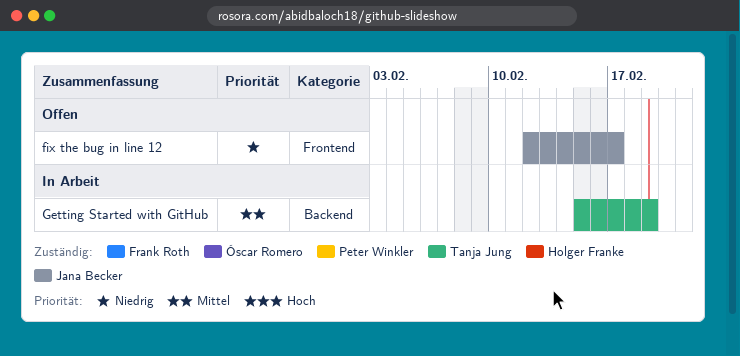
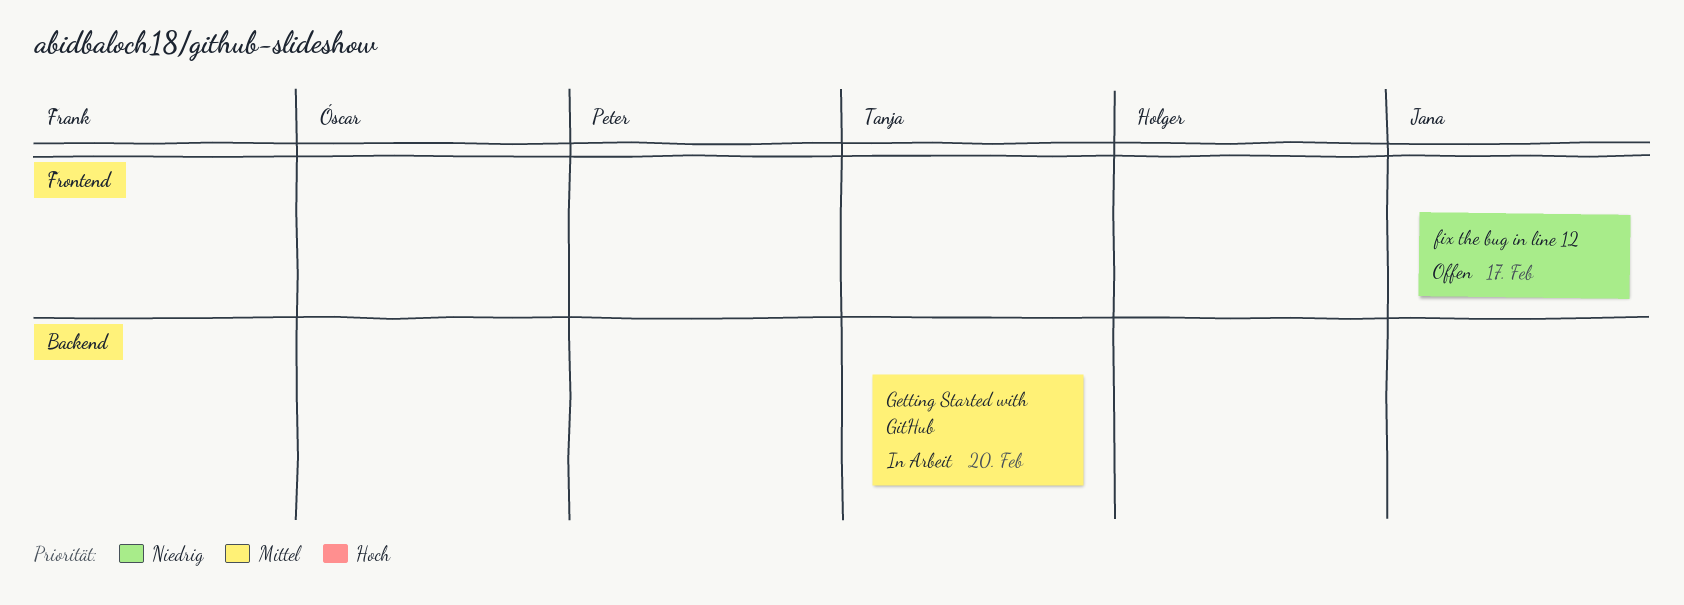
Getting Started with GitHub, due: Feb 19 -> Feb 20

